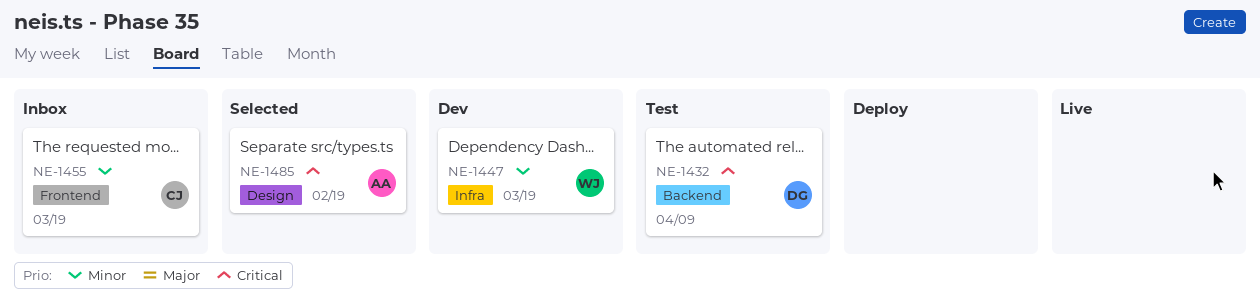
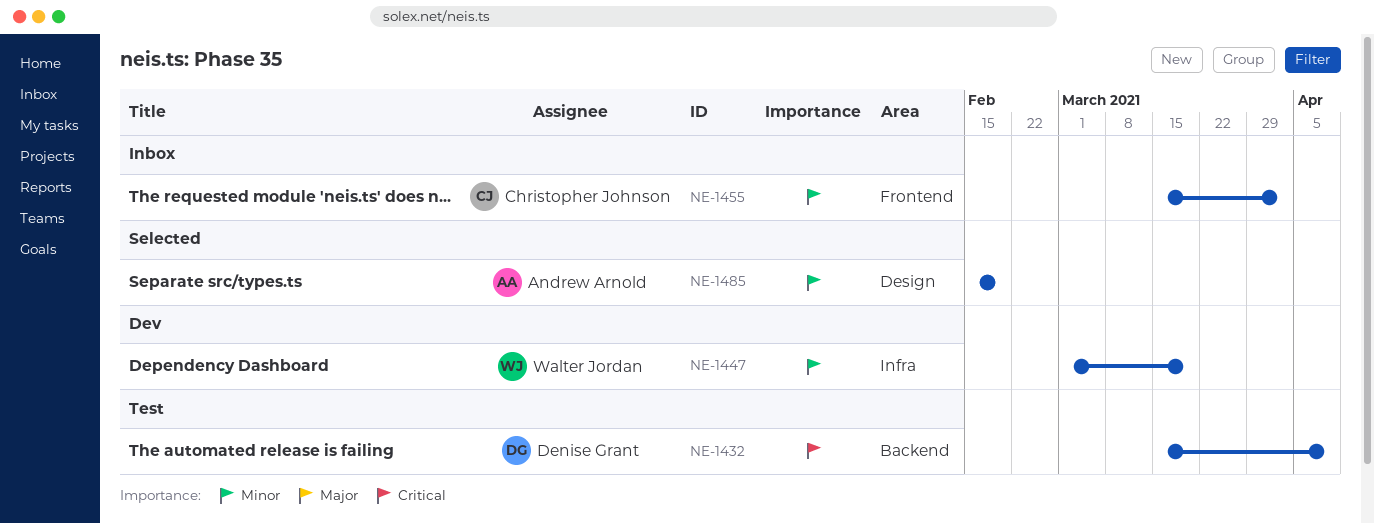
NE-1455, due: Mar 19 -> Apr 2
NE-1485, priority: Critical -> Minor

